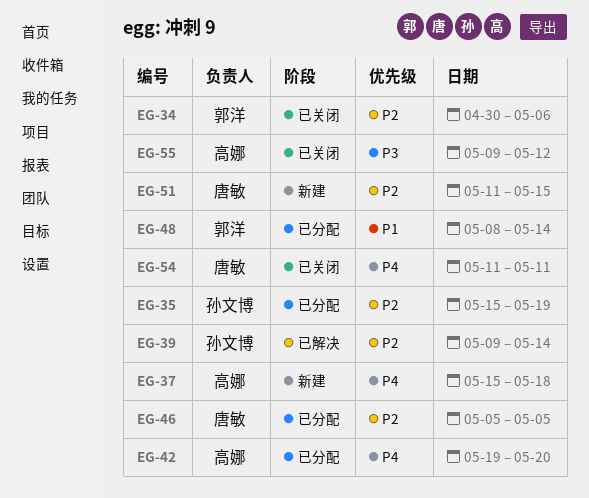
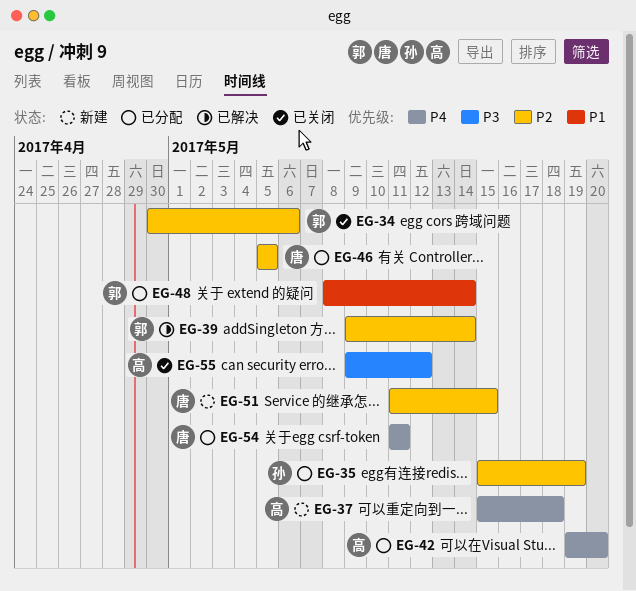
EG-39, owner: 孙文博 -> 郭洋
EG-54, status: 已关闭 -> 已分配

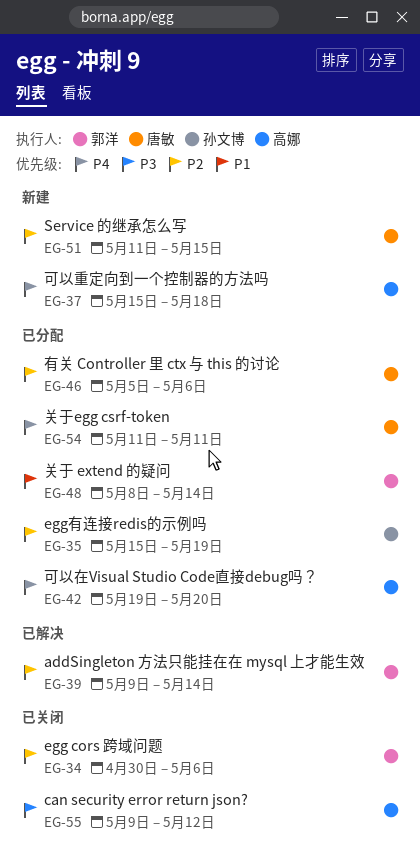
EG-46, due: May 5 -> May 6

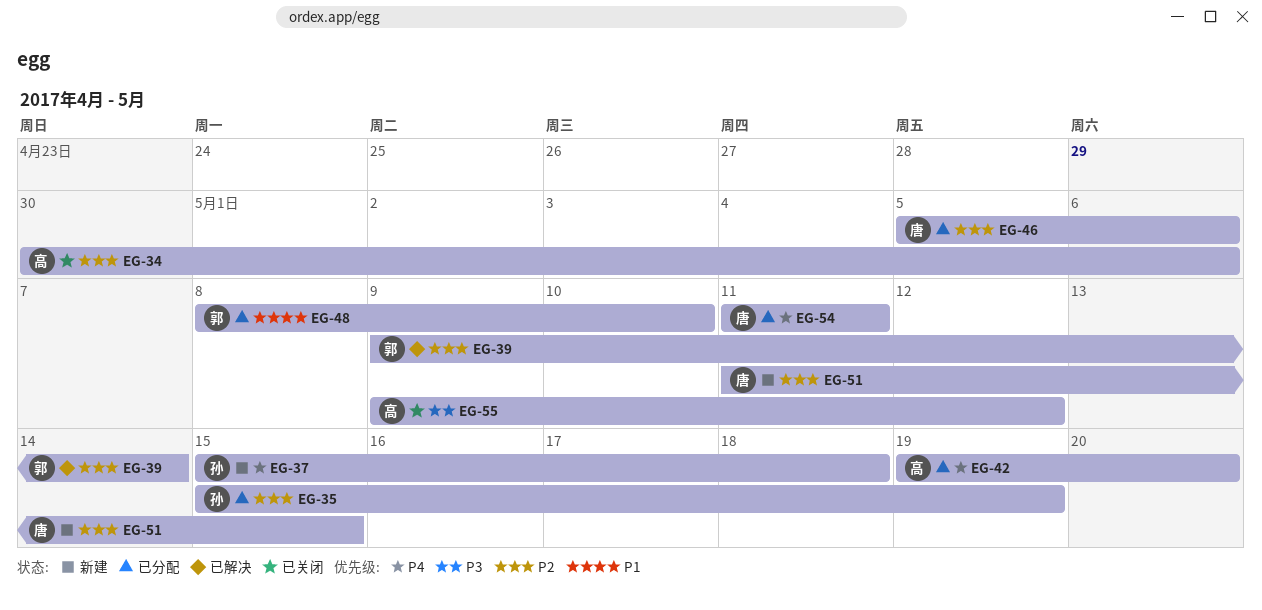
EG-34, owner: 郭洋 -> 高娜
EG-37, owner: 高娜 -> 孙文博
EG-48, due: May 14 -> May 10

